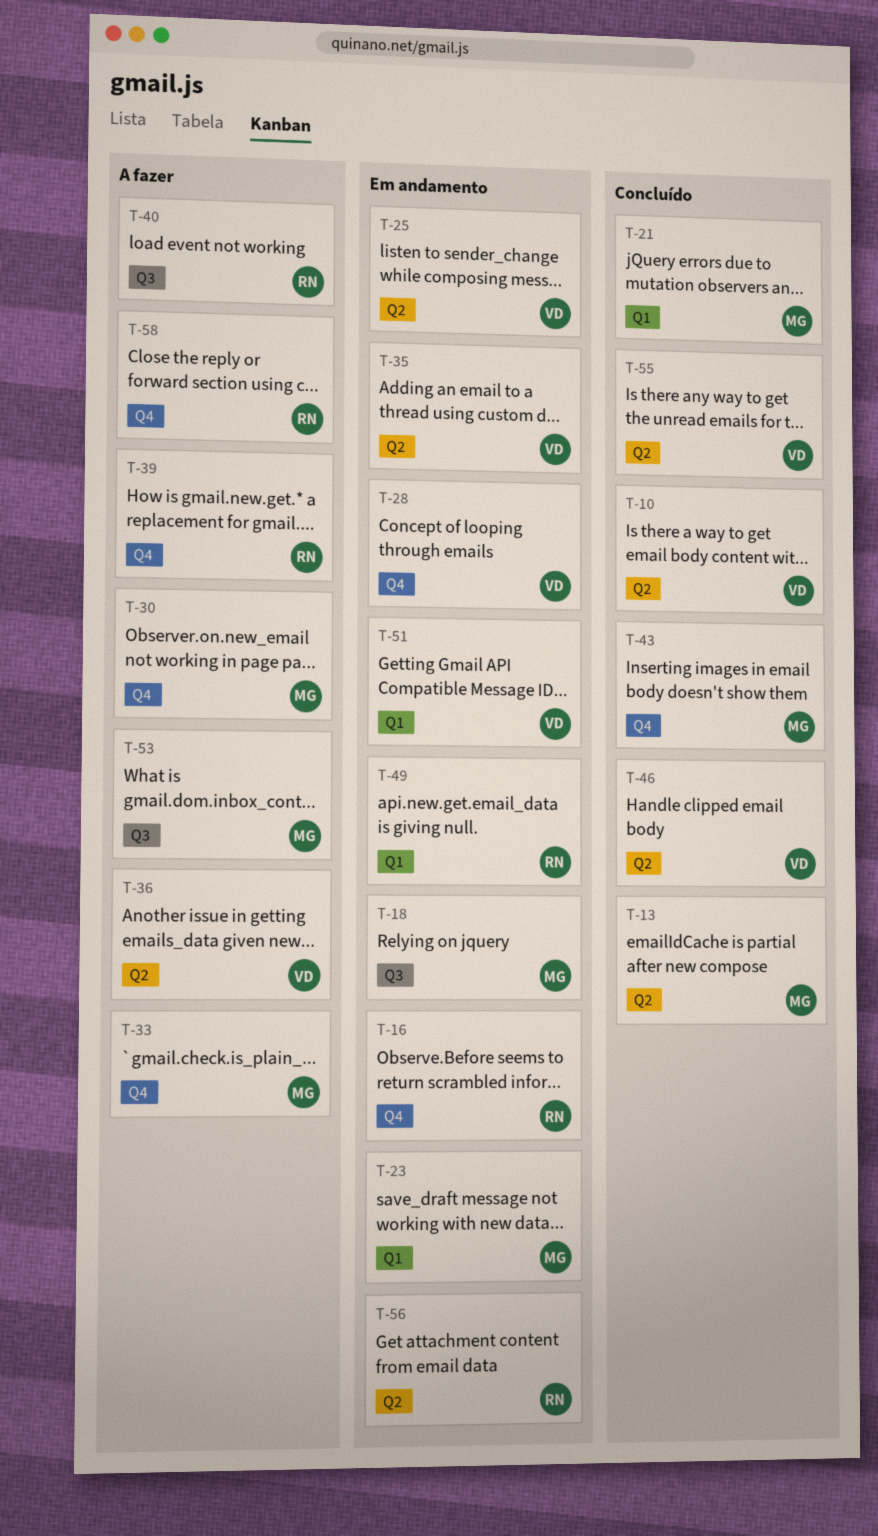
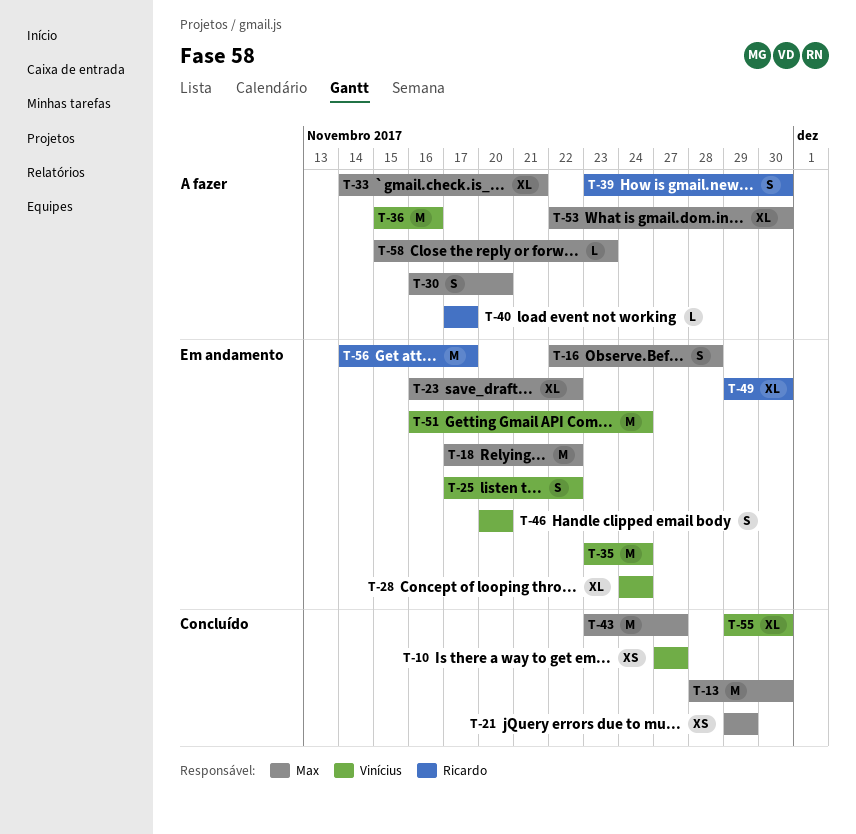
T-16, owner: Ricardo -> Max
T-46, status: Concluído -> Em andamento
T-58, owner: Ricardo -> Max

